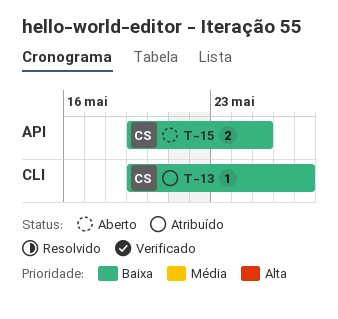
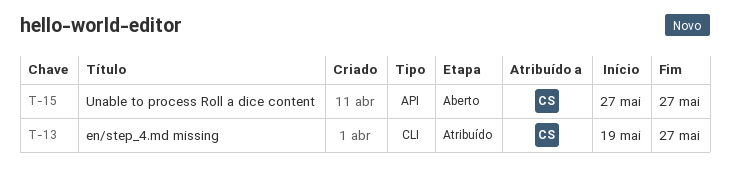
T-15, start: May 19 -> May 27
T-15, due: May 25 -> May 27

